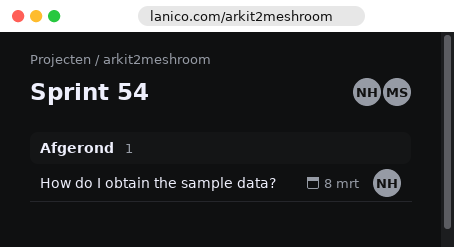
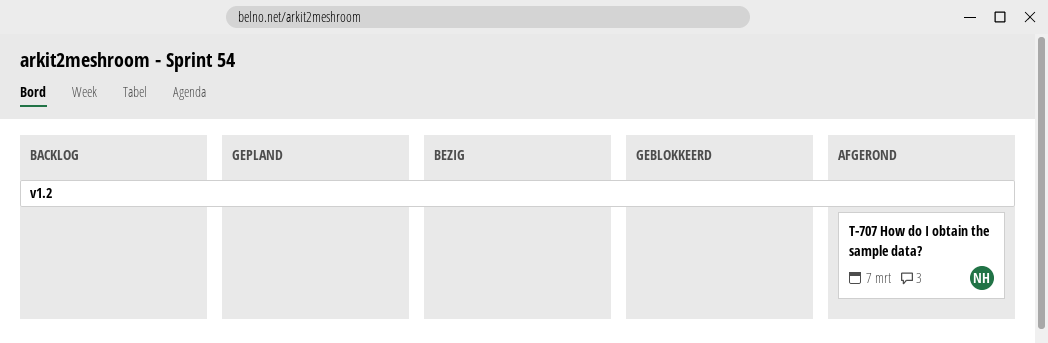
How do I obtain the sample data?, due: Mar 8 -> Mar 7

